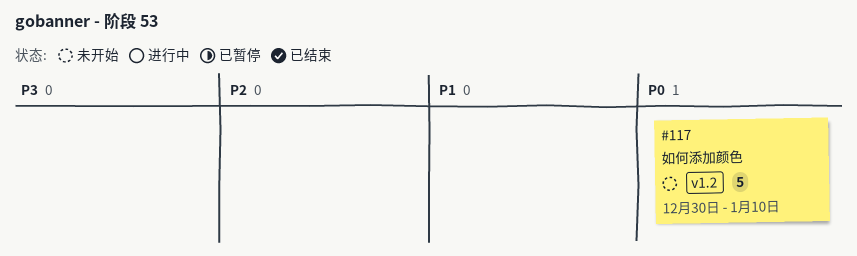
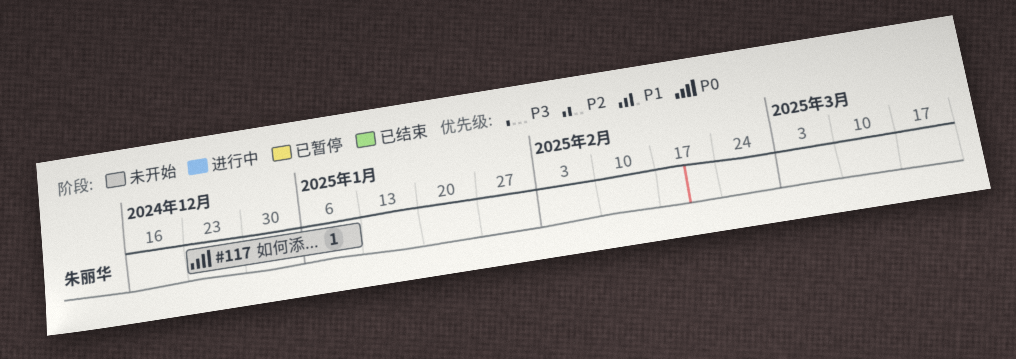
#117, estimate: 5 -> 1
#117, start: Dec 30 -> Dec 23

